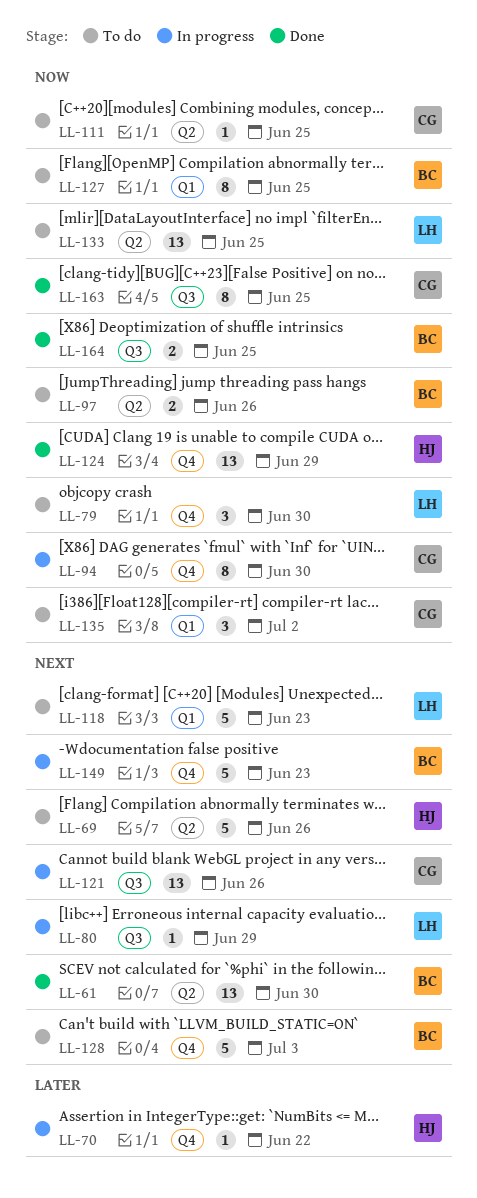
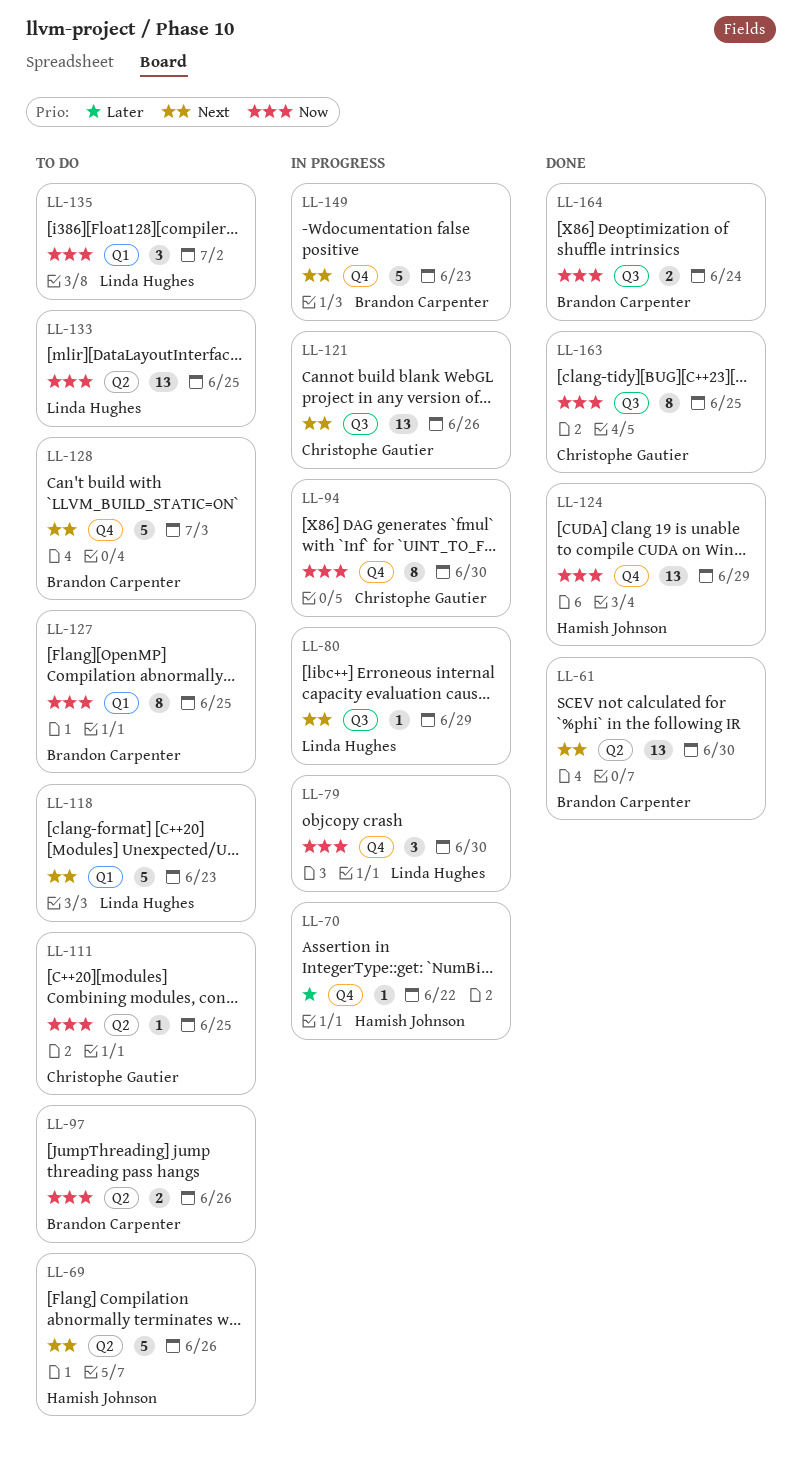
LL-79, status: To do -> In progress
LL-135, owner: Christophe Gautier -> Linda Hughes
LL-164, due: Jun 25 -> Jun 24

